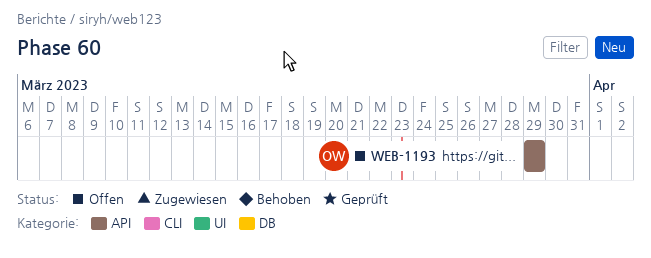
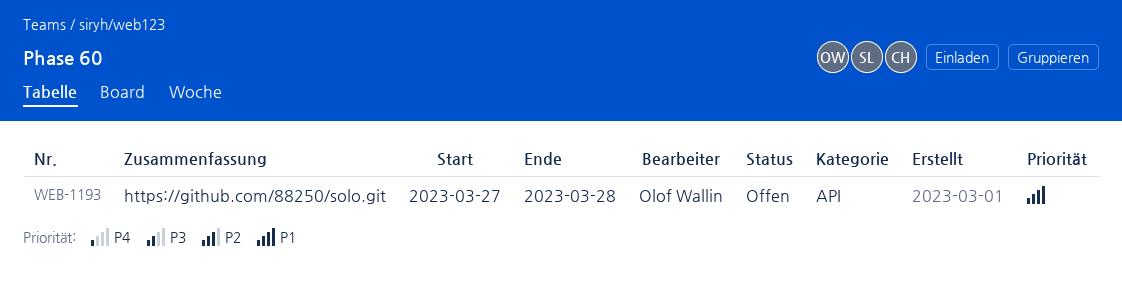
WEB-1193, start: Mar 29 -> Mar 27
WEB-1193, due: Mar 29 -> Mar 28

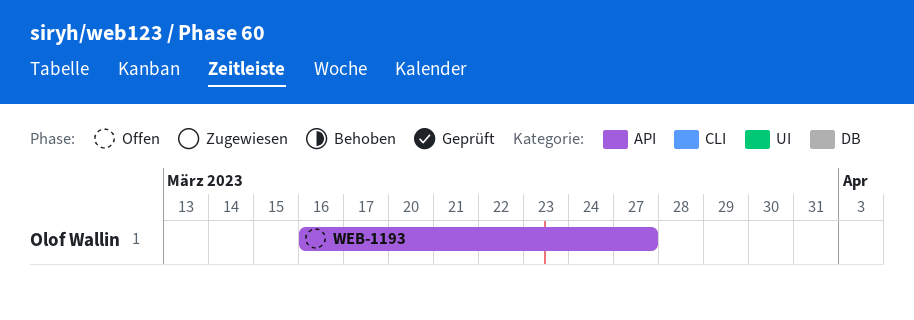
WEB-1193, start: Mar 27 -> Mar 16
WEB-1193, due: Mar 28 -> Mar 27

